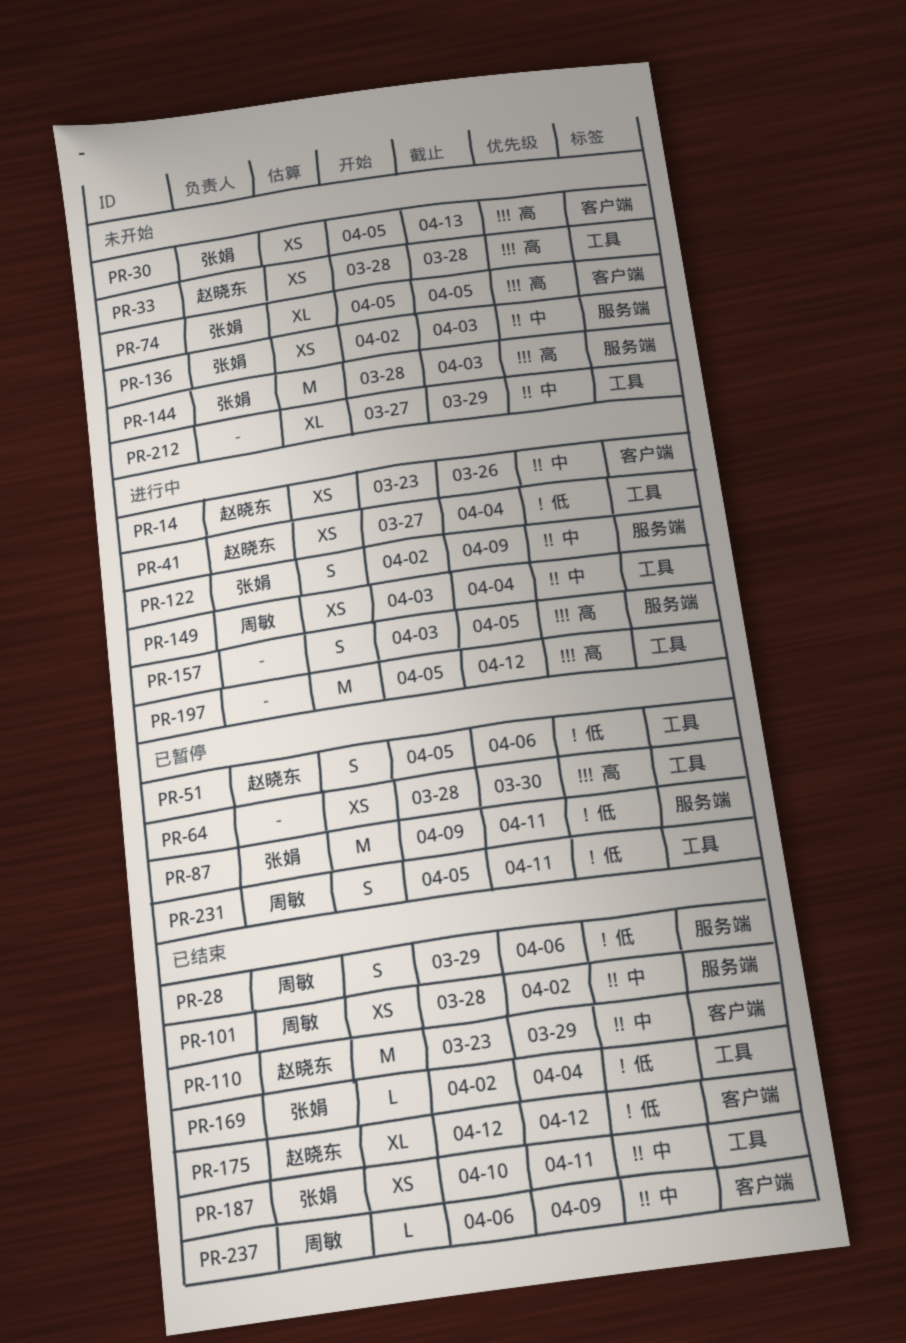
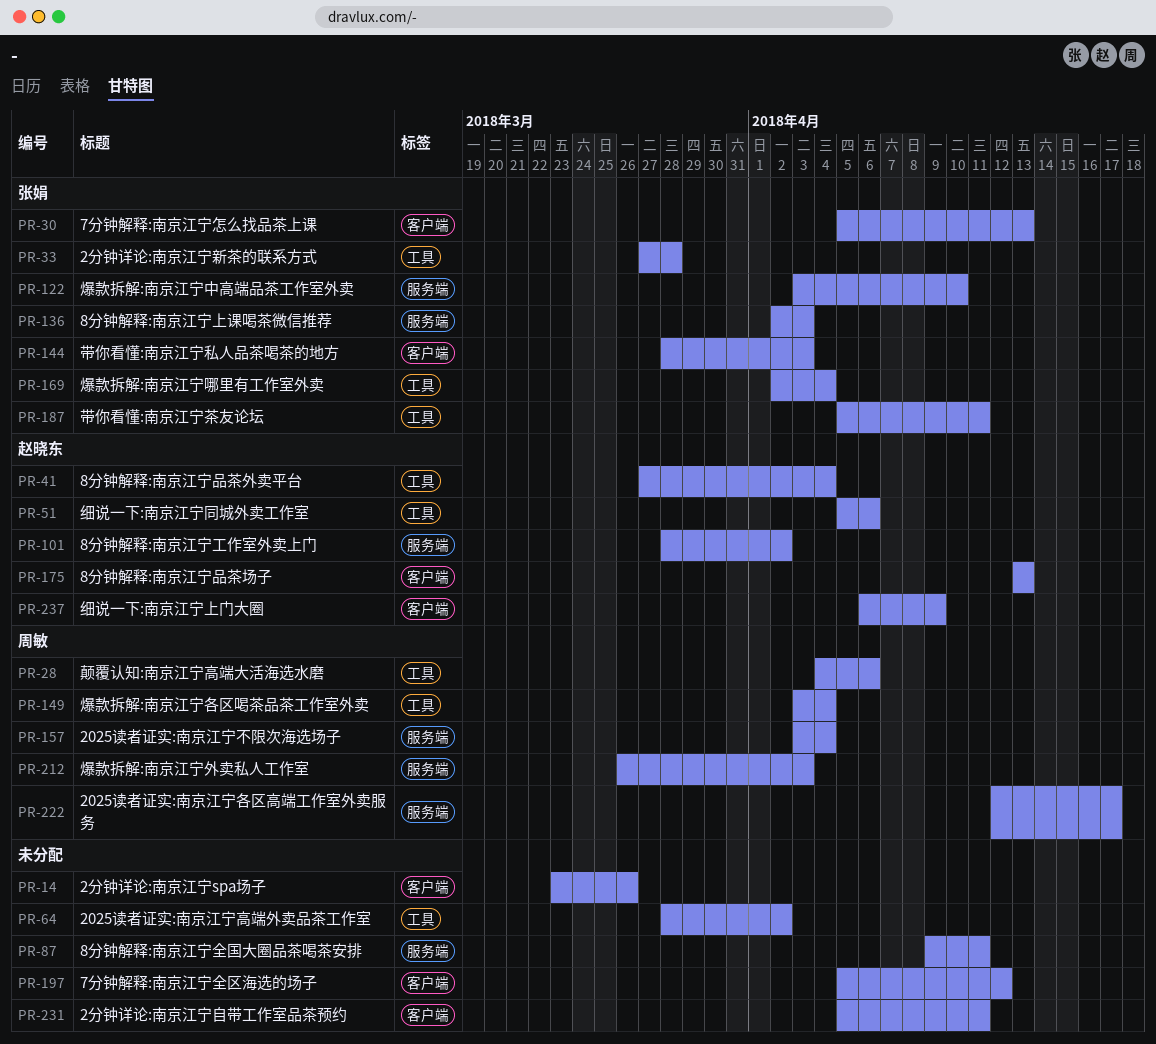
PR-14, owner: 赵晓东 -> none
PR-28, label: 服务端 -> 工具
PR-28, start: Mar 29 -> Apr 4
PR-33, owner: 赵晓东 -> 张娟
PR-33, start: Mar 28 -> Mar 27
PR-64, due: Mar 30 -> Apr 2
PR-74: present -> none
PR-87, owner: 张娟 -> none
PR-101, owner: 周敏 -> 赵晓东
PR-110: present -> none
PR-122, start: Apr 2 -> Apr 3
PR-122, due: Apr 9 -> Apr 10
PR-144, label: 服务端 -> 客户端
PR-157, owner: none -> 周敏
PR-157, due: Apr 5 -> Apr 4
PR-175, start: Apr 12 -> Apr 13
PR-175, due: Apr 12 -> Apr 13
PR-187, start: Apr 10 -> Apr 5
PR-197, label: 工具 -> 客户端
PR-212, owner: none -> 周敏
PR-212, label: 工具 -> 服务端
PR-212, start: Mar 27 -> Mar 26
PR-212, due: Mar 29 -> Apr 3
PR-222: none -> present
PR-231, owner: 周敏 -> none
PR-231, label: 工具 -> 客户端
PR-237, owner: 周敏 -> 赵晓东

